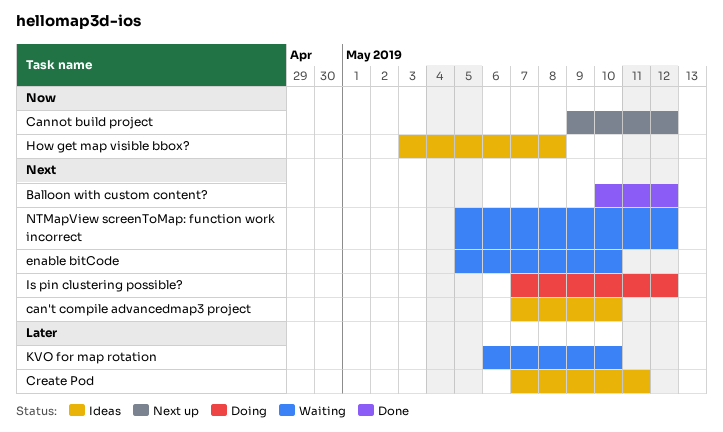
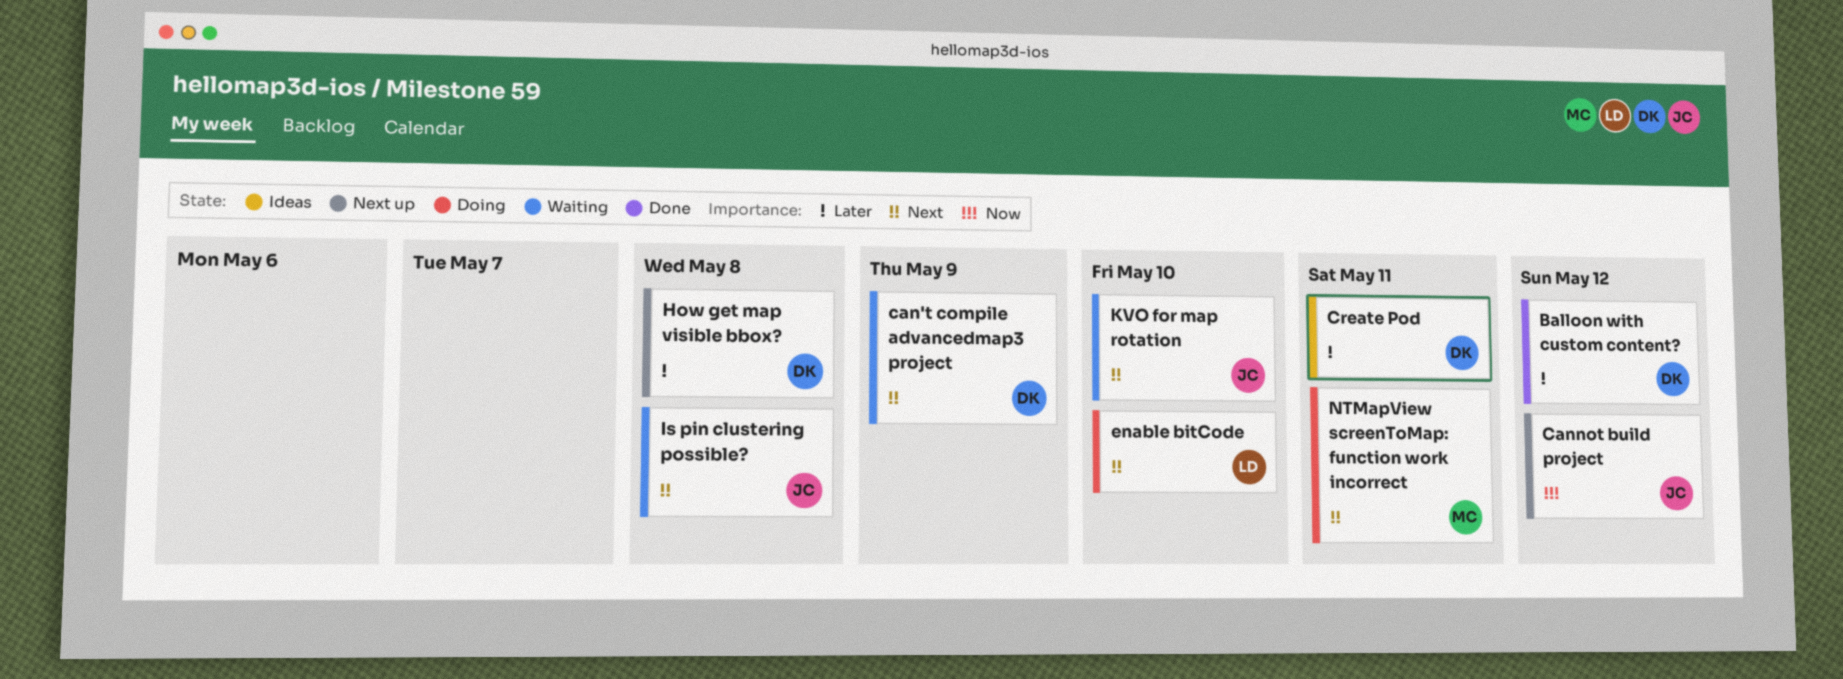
Balloon with custom content?, priority: Next -> Later
can't compile advancedmap3 project, status: Ideas -> Waiting
can't compile advancedmap3 project, due: May 10 -> May 9
enable bitCode, status: Waiting -> Doing
How get map visible bbox?, status: Ideas -> Next up
How get map visible bbox?, priority: Now -> Later
Is pin clustering possible?, status: Doing -> Waiting
Is pin clustering possible?, due: May 12 -> May 8
KVO for map rotation, priority: Later -> Next
NTMapView screenToMap: function work incorrect, status: Waiting -> Doing
NTMapView screenToMap: function work incorrect, due: May 12 -> May 11

